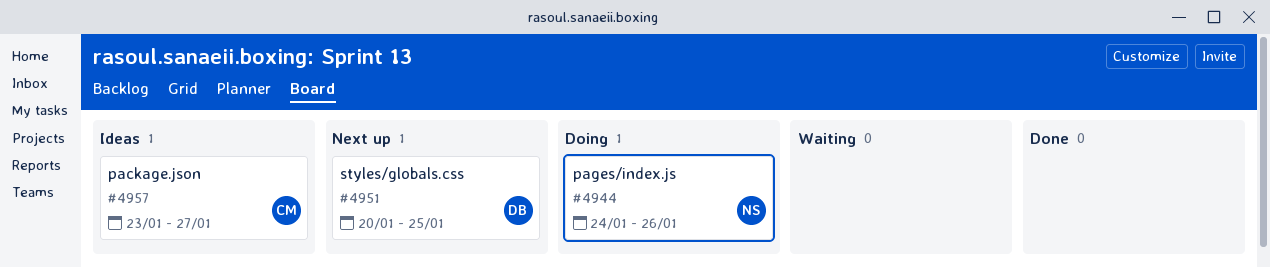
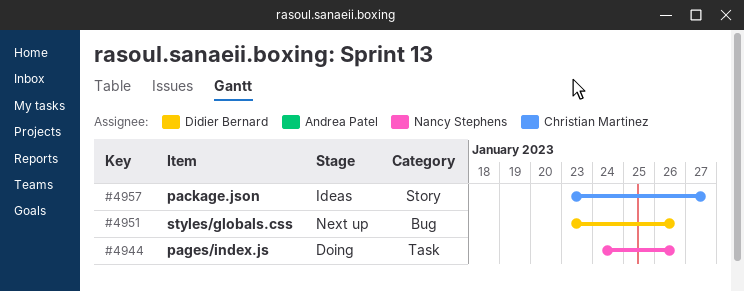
#4951, start: Jan 20 -> Jan 23
#4951, due: Jan 25 -> Jan 26

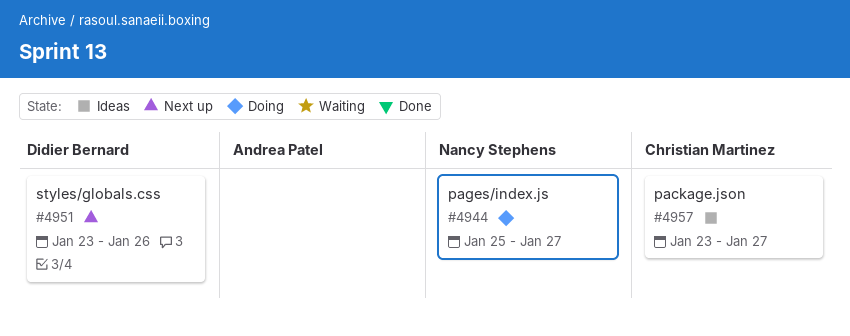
#4944, start: Jan 24 -> Jan 25
#4944, due: Jan 26 -> Jan 27

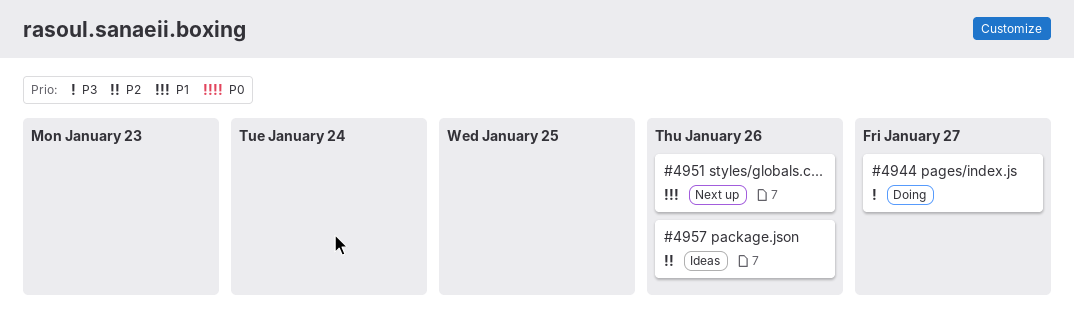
#4957, due: Jan 27 -> Jan 26

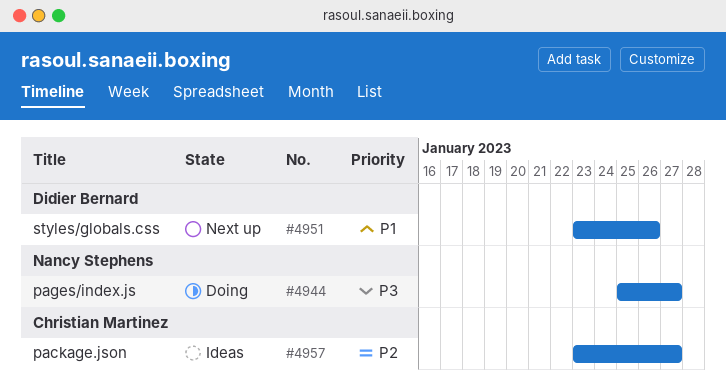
#4957, due: Jan 26 -> Jan 27

